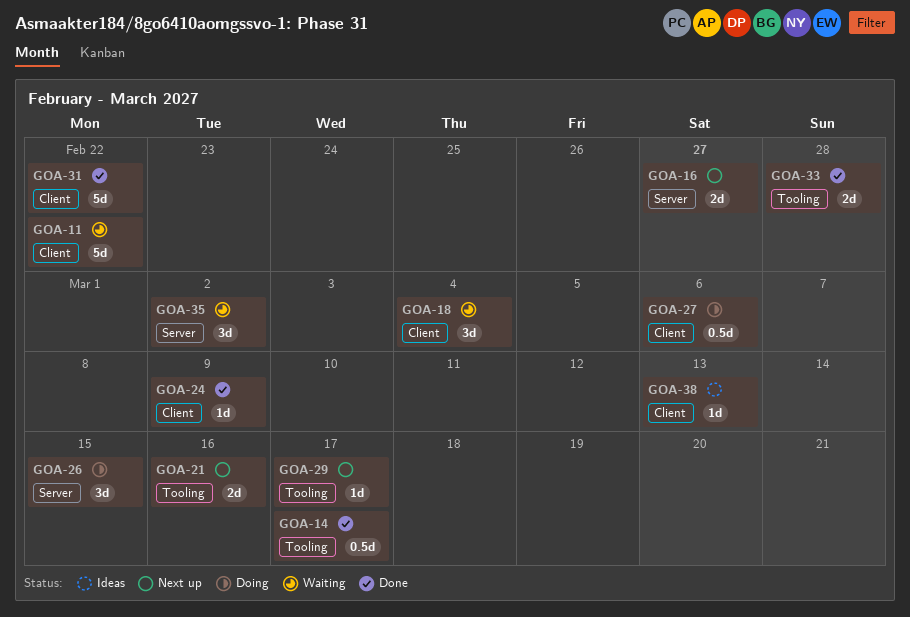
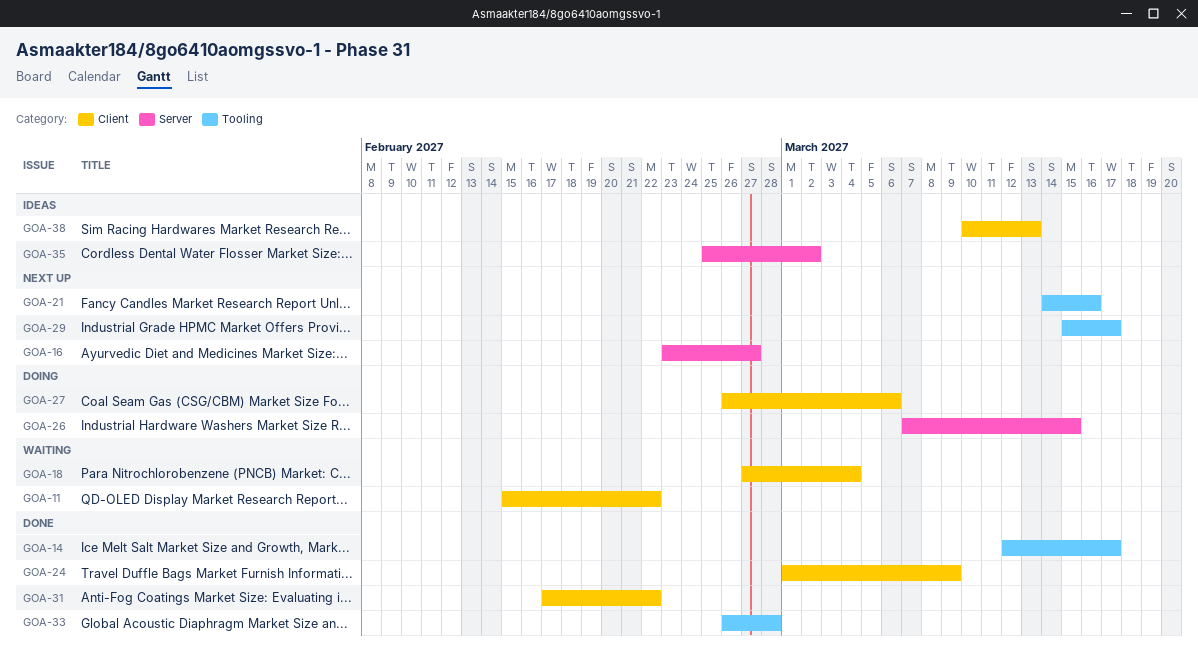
GOA-35, status: Waiting -> Ideas

